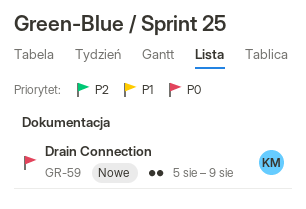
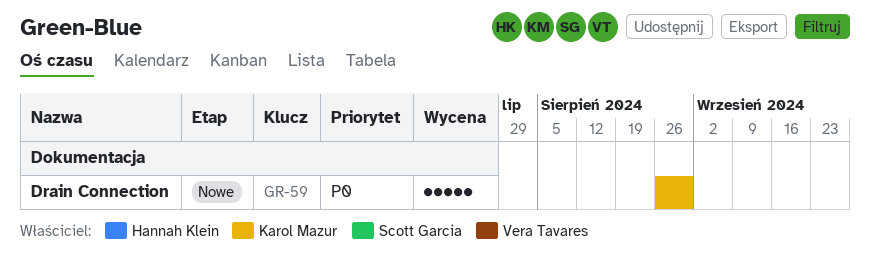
GR-59, estimate: 2 -> 5
GR-59, start: Aug 5 -> Aug 26
GR-59, due: Aug 9 -> Aug 30

